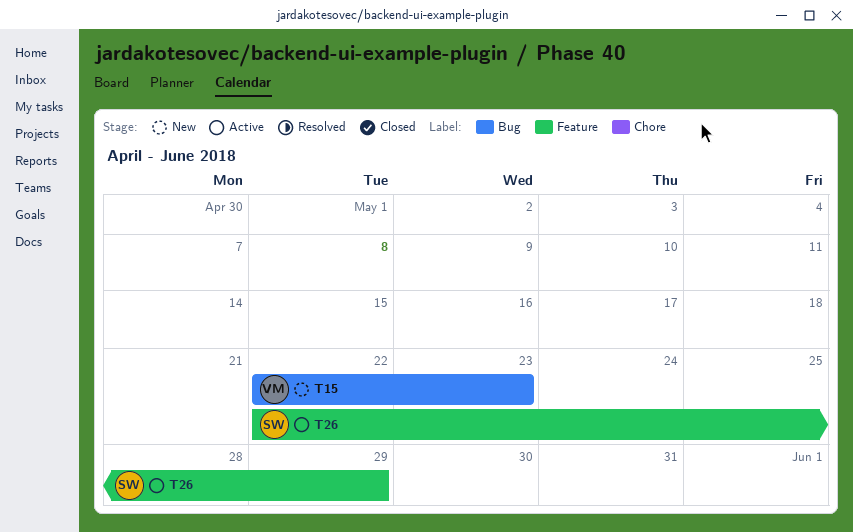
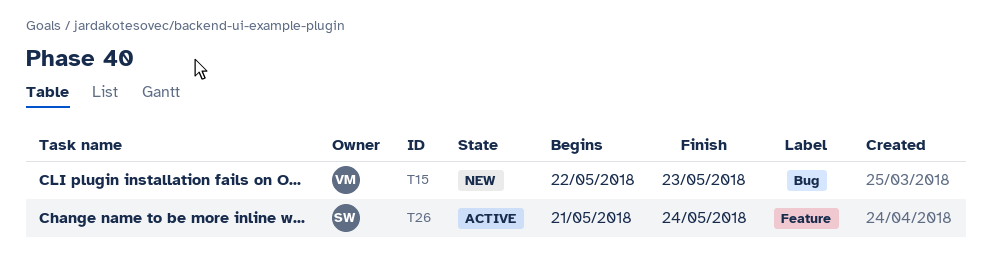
T26, start: May 22 -> May 21
T26, due: May 29 -> May 24

